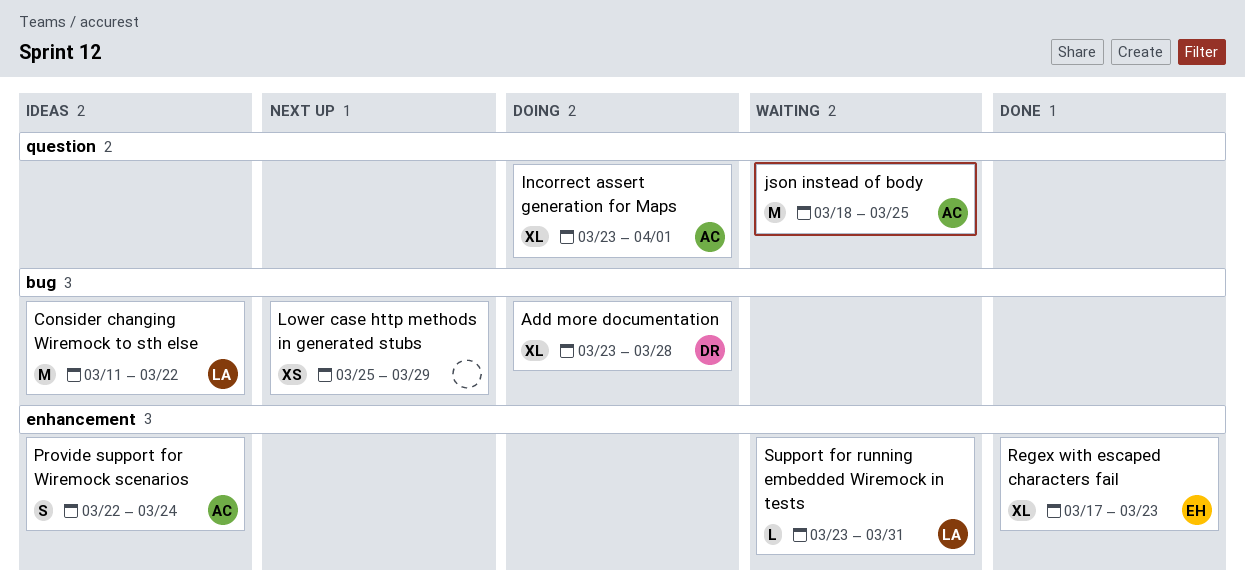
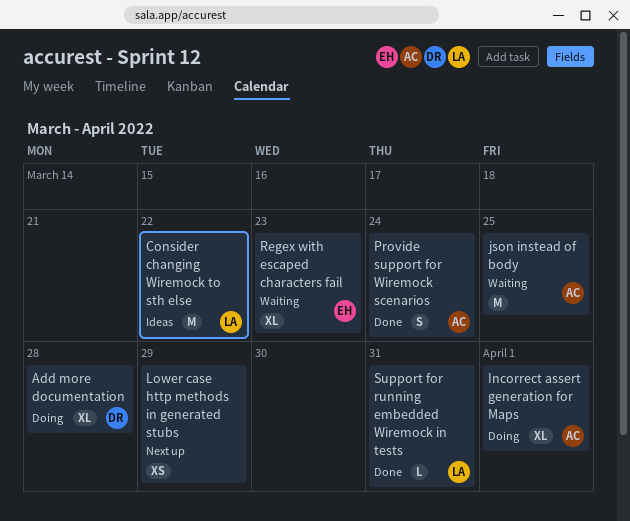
Provide support for Wiremock scenarios, status: Ideas -> Done
Regex with escaped characters fail, status: Done -> Waiting
Support for running embedded Wiremock in tests, status: Waiting -> Done

